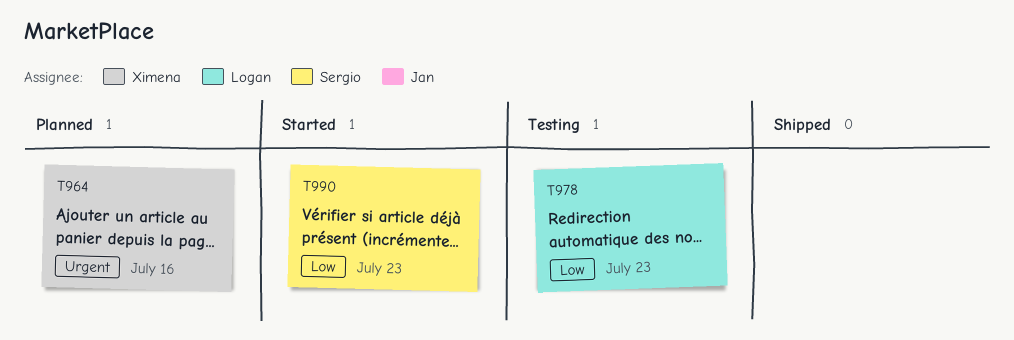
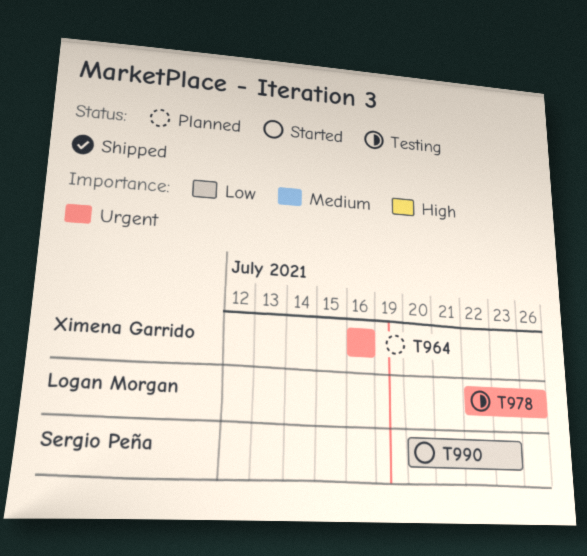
T978, priority: Low -> Urgent
T978, due: Jul 23 -> Jul 26

